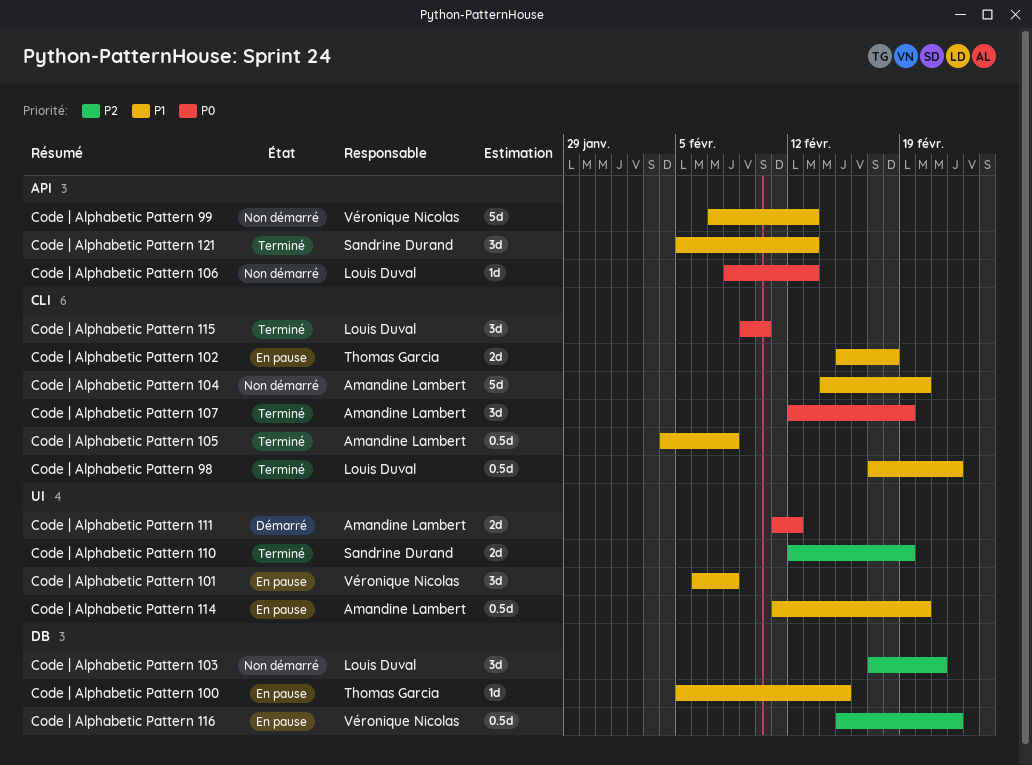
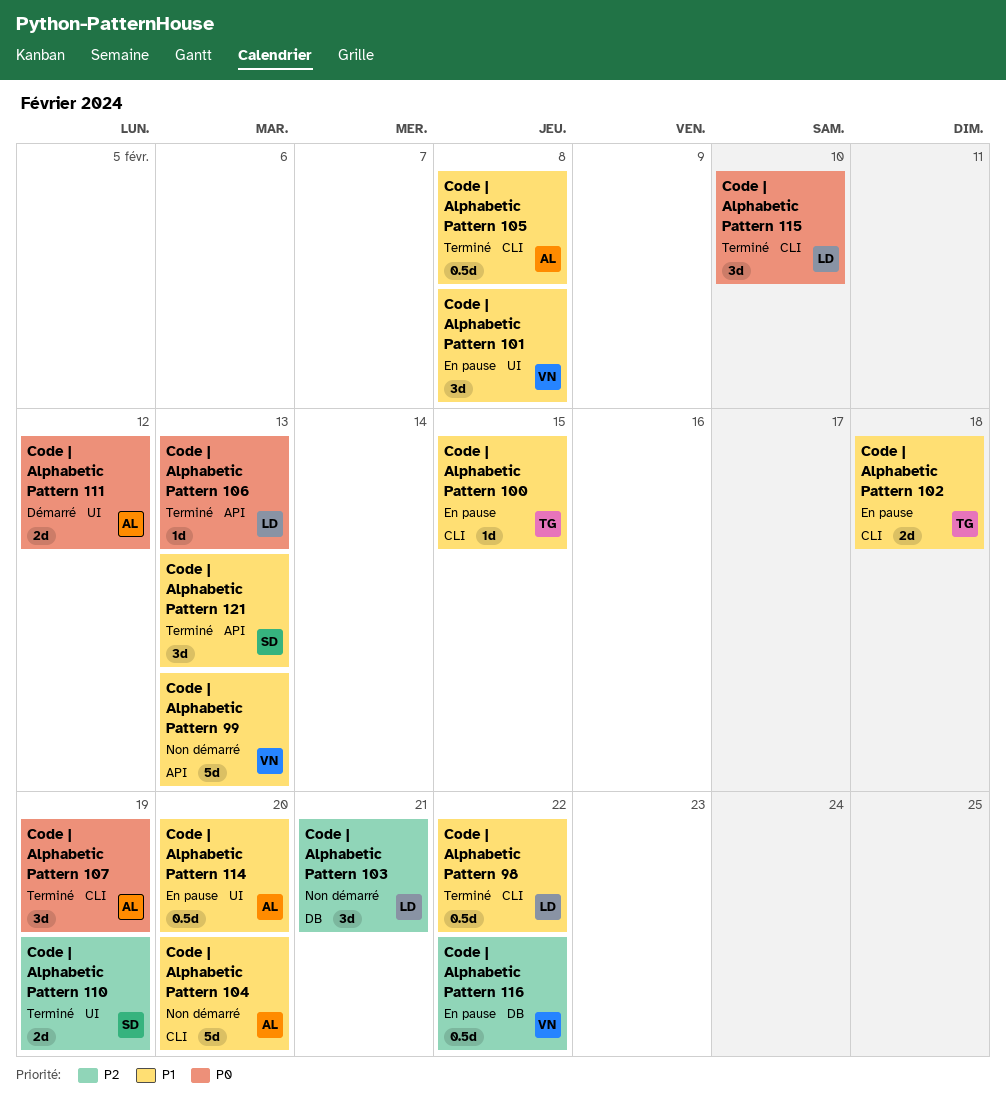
Code | Alphabetic Pattern 100, label: DB -> CLI
Code | Alphabetic Pattern 106, status: Non démarré -> Terminé

